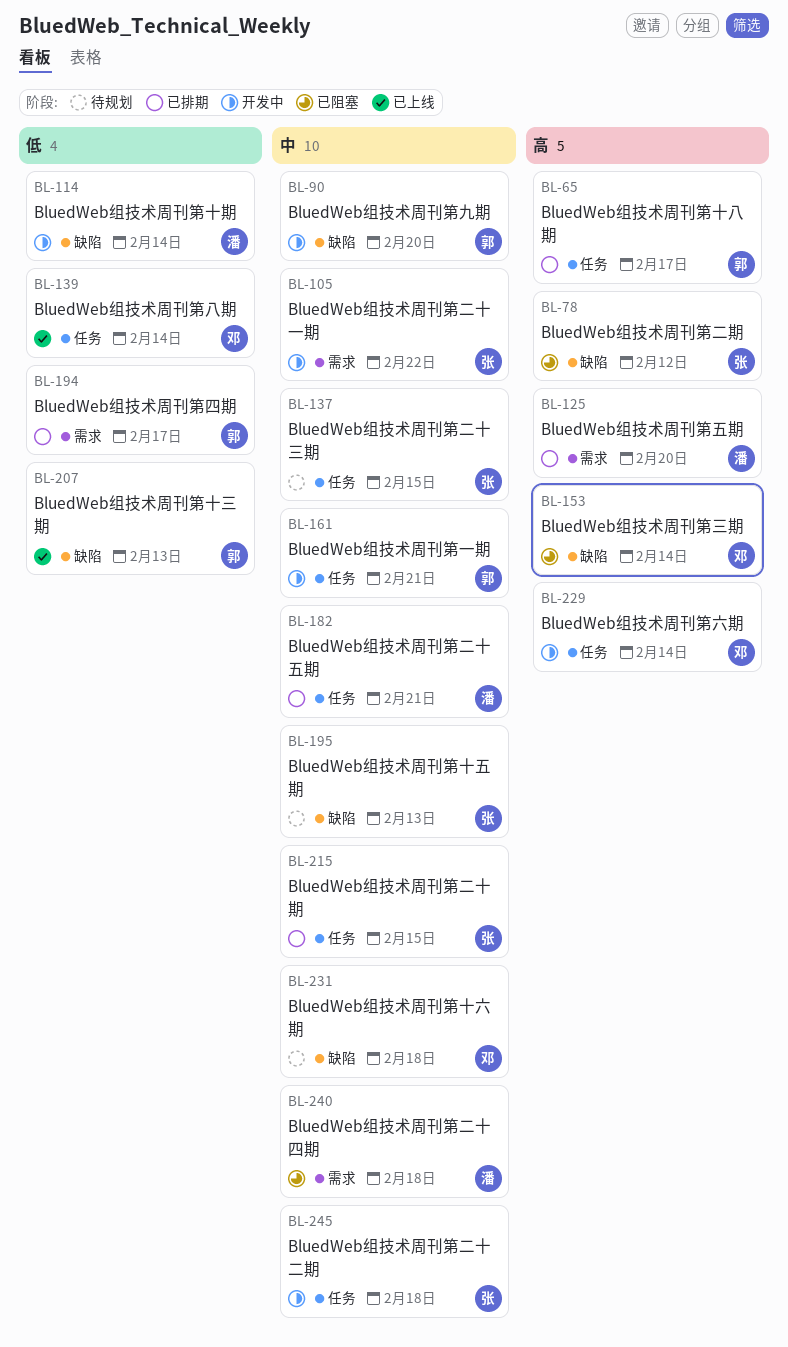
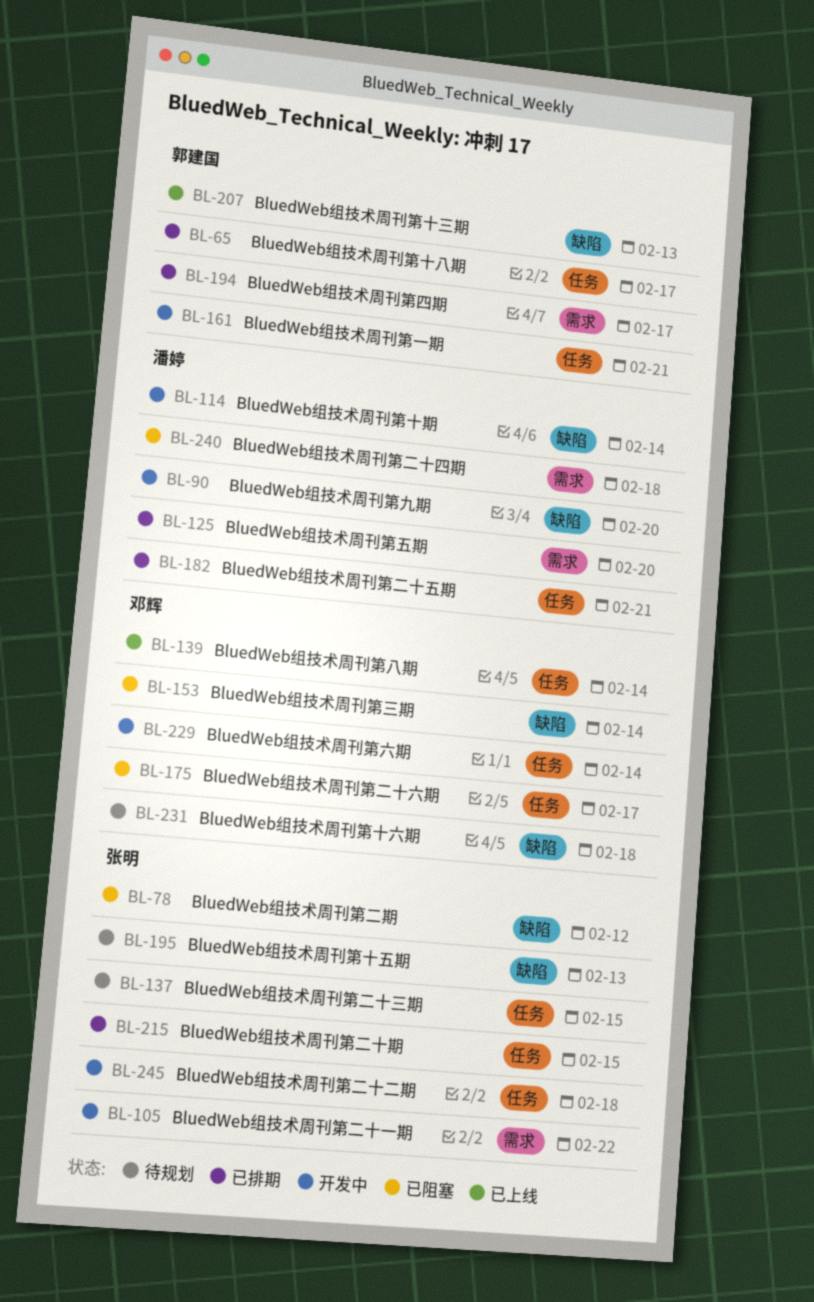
BL-90, owner: 郭建国 -> 潘婷
BL-175: none -> present

